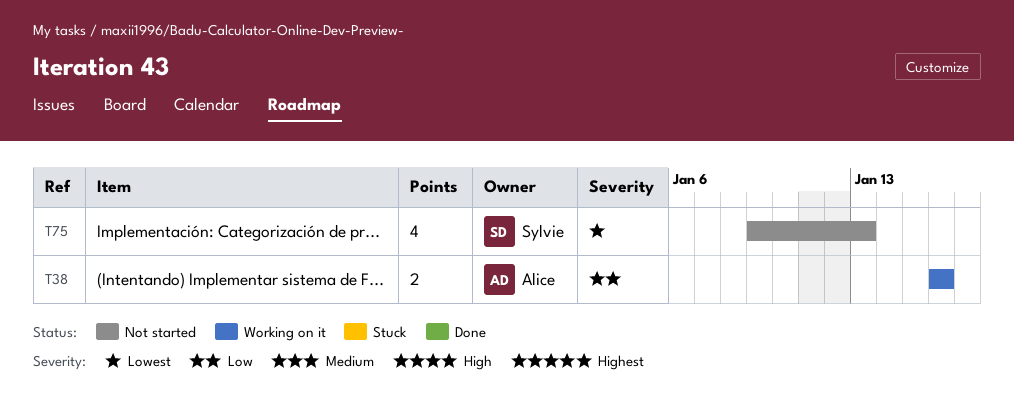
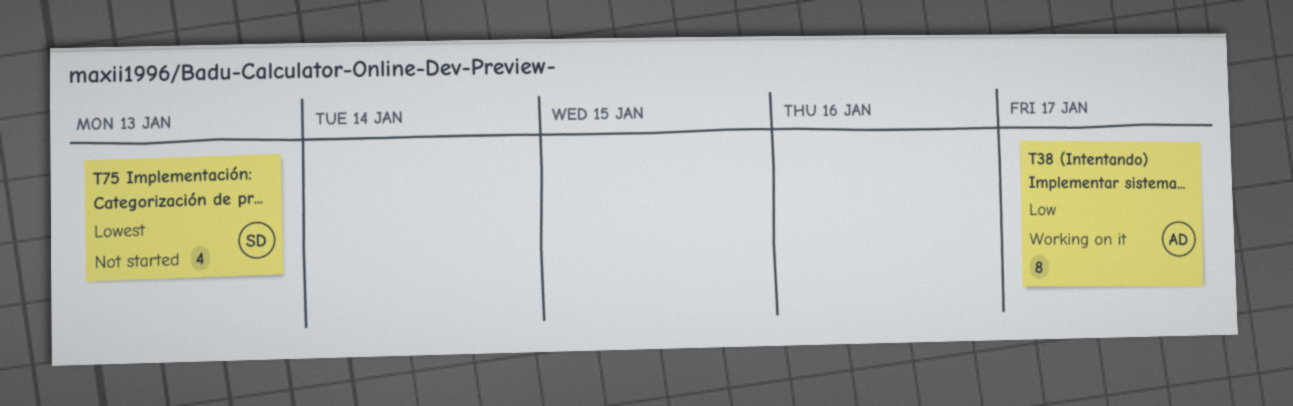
T38, estimate: 2 -> 8
T38, due: Jan 16 -> Jan 17

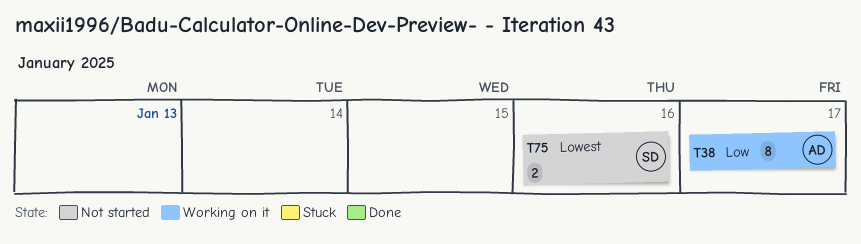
T75, estimate: 4 -> 2
T75, due: Jan 13 -> Jan 16

